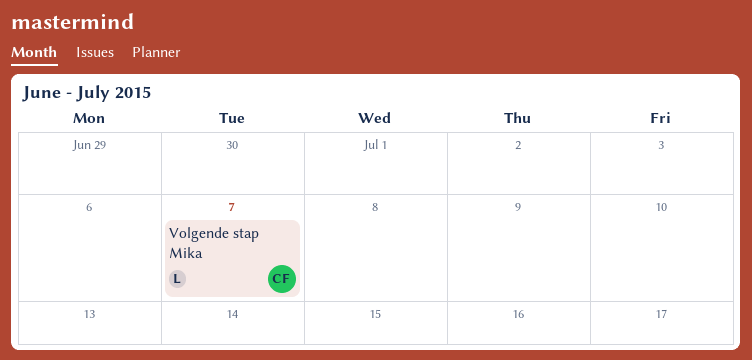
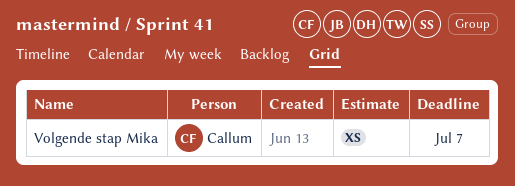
Volgende stap Mika, estimate: L -> XS

